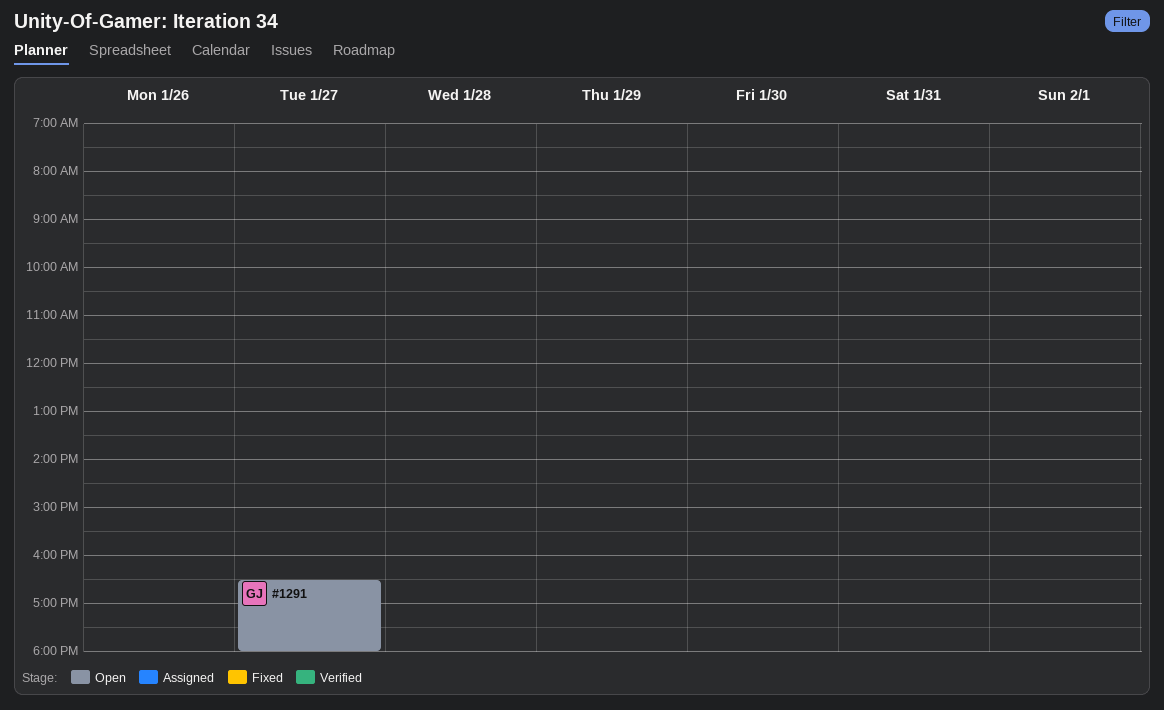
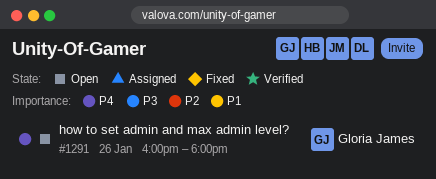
#1291, day: Jan 27 -> Jan 26
#1291, begins: 16:30 -> 16:00

